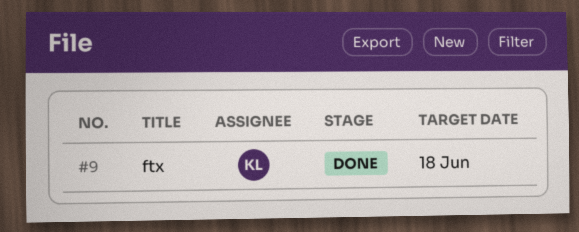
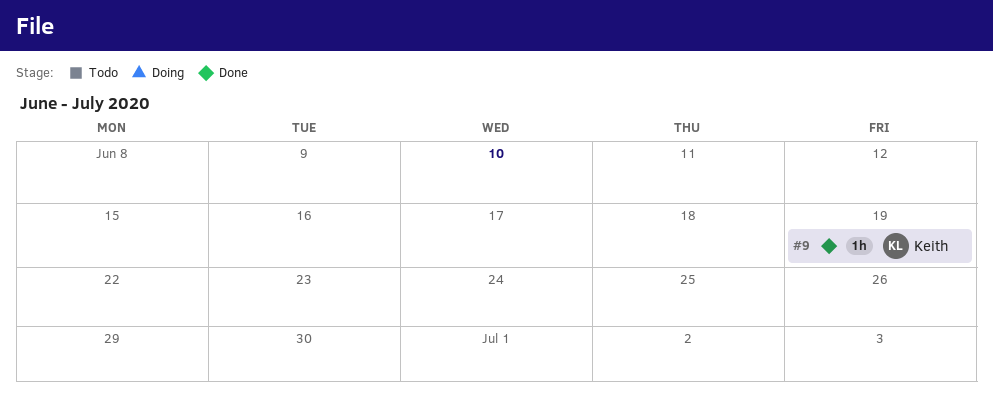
#9, due: Jun 18 -> Jun 19

